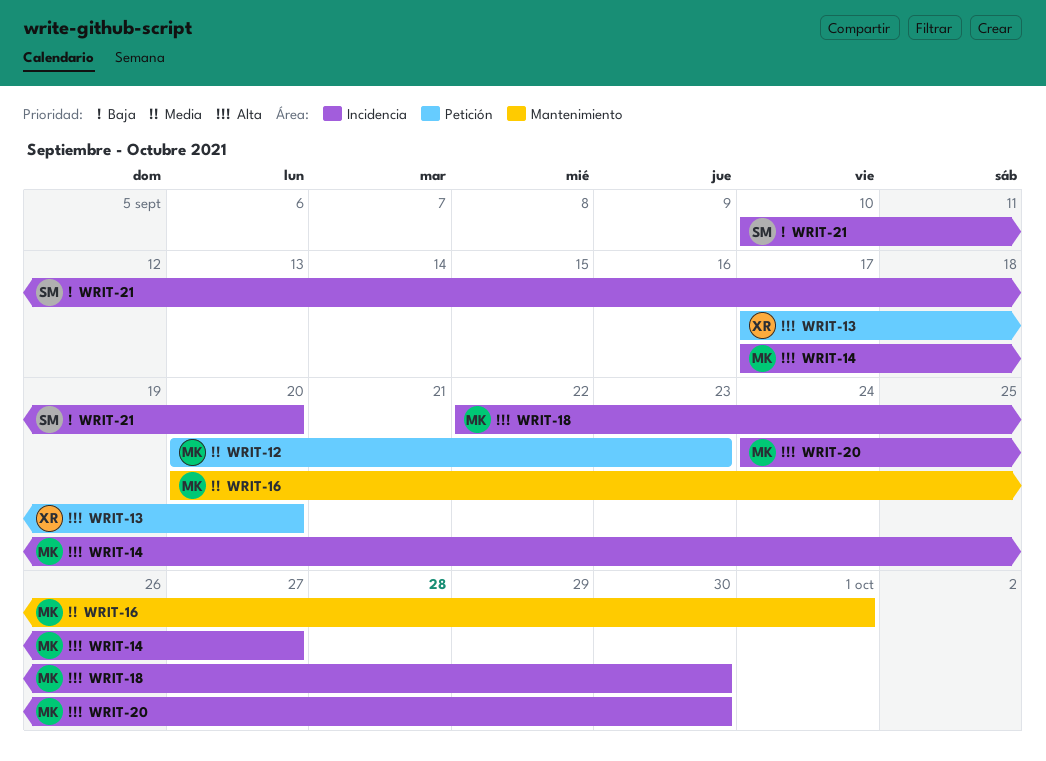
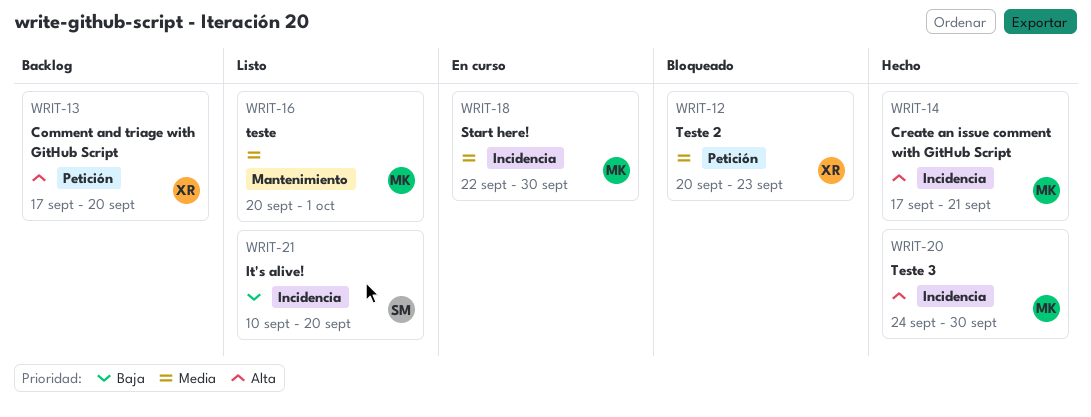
WRIT-12, owner: MK -> XR
WRIT-14, due: Sep 27 -> Sep 21
WRIT-18, priority: Alta -> Media

